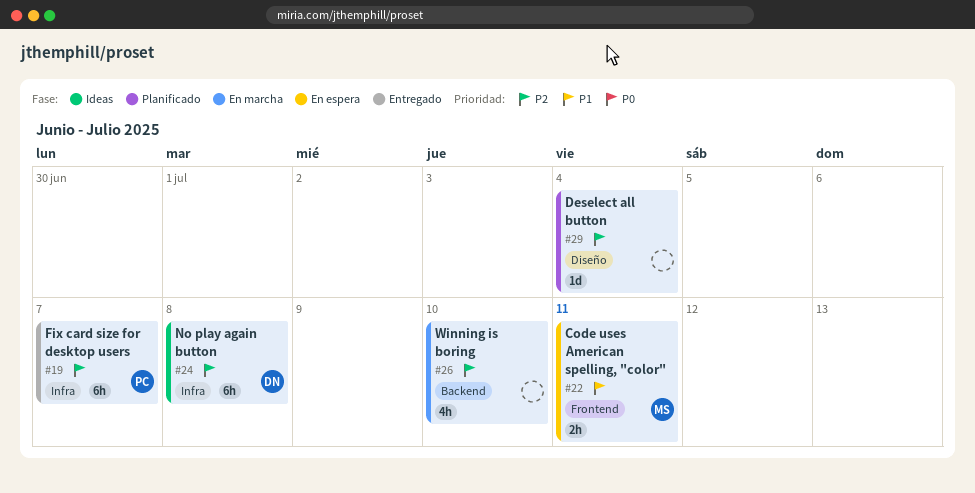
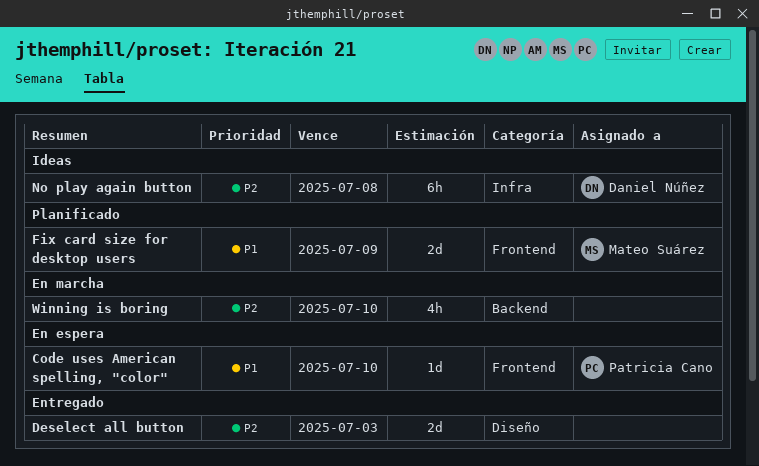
Code uses American spelling, "color", owner: Mateo Suárez -> Patricia Cano
Code uses American spelling, "color", estimate: 2h -> 1d
Code uses American spelling, "color", due: Jul 11 -> Jul 10
Deselect all button, status: Planificado -> Entregado
Deselect all button, estimate: 1d -> 2d
Deselect all button, due: Jul 4 -> Jul 3
Fix card size for desktop users, status: Entregado -> Planificado
Fix card size for desktop users, owner: Patricia Cano -> Mateo Suárez
Fix card size for desktop users, priority: P2 -> P1
Fix card size for desktop users, label: Infra -> Frontend
Fix card size for desktop users, estimate: 6h -> 2d
Fix card size for desktop users, due: Jul 7 -> Jul 9

